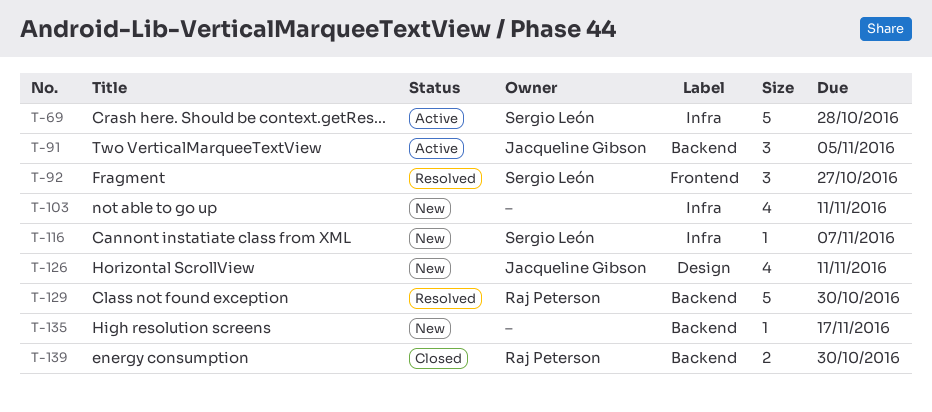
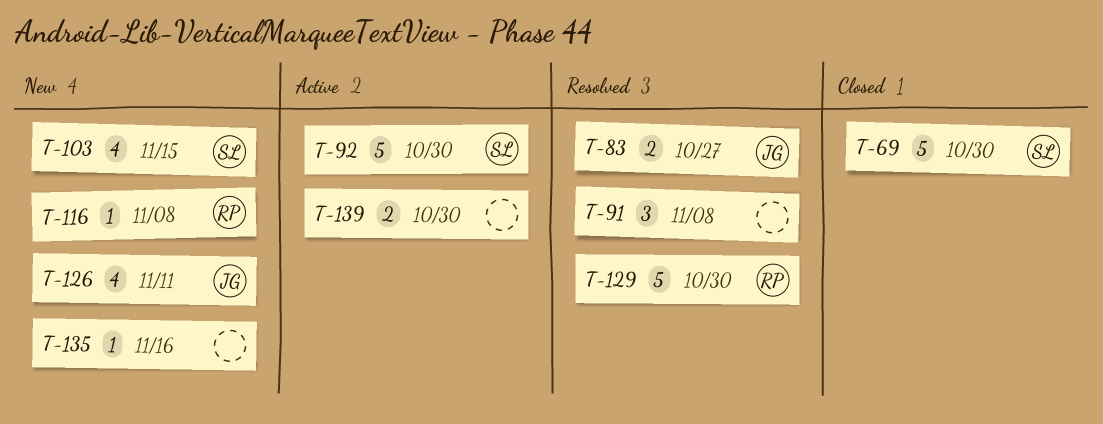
T-69, status: Active -> Closed
T-69, due: Oct 28 -> Oct 30
T-83: none -> present
T-91, status: Active -> Resolved
T-91, owner: Jacqueline Gibson -> none
T-91, due: Nov 5 -> Nov 8
T-92, status: Resolved -> Active
T-92, estimate: 3 -> 5
T-92, due: Oct 27 -> Oct 30
T-103, owner: none -> Sergio León
T-103, due: Nov 11 -> Nov 15
T-116, owner: Sergio León -> Raj Peterson
T-116, due: Nov 7 -> Nov 8
T-135, due: Nov 17 -> Nov 16
T-139, status: Closed -> Active
T-139, owner: Raj Peterson -> none

